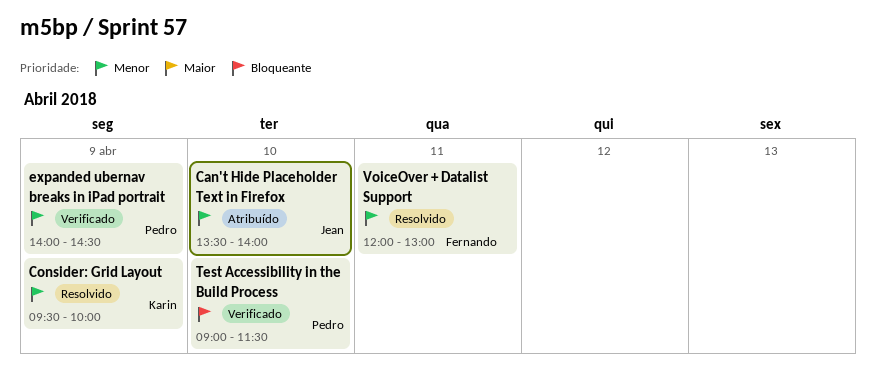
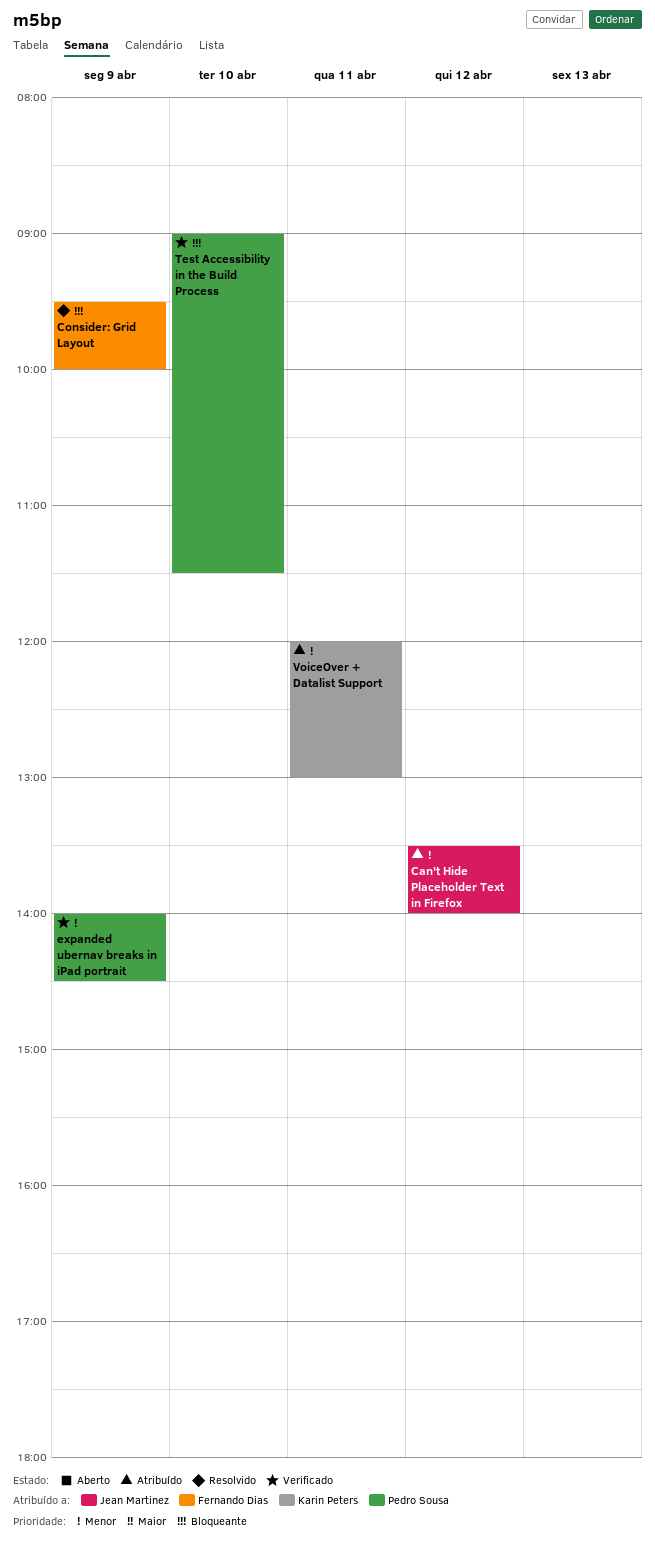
Can't Hide Placeholder Text in Firefox, day: Apr 10 -> Apr 12
Consider: Grid Layout, owner: Karin Peters -> Fernando Dias
Consider: Grid Layout, priority: Menor -> Bloqueante
VoiceOver + Datalist Support, status: Resolvido -> Atribuído
VoiceOver + Datalist Support, owner: Fernando Dias -> Karin Peters

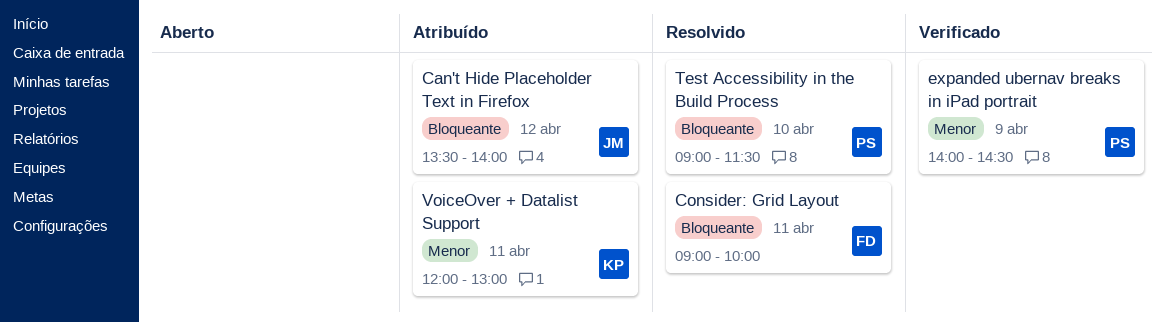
Can't Hide Placeholder Text in Firefox, priority: Menor -> Bloqueante
Consider: Grid Layout, day: Apr 9 -> Apr 11
Consider: Grid Layout, begins: 09:30 -> 09:00
Test Accessibility in the Build Process, status: Verificado -> Resolvido

